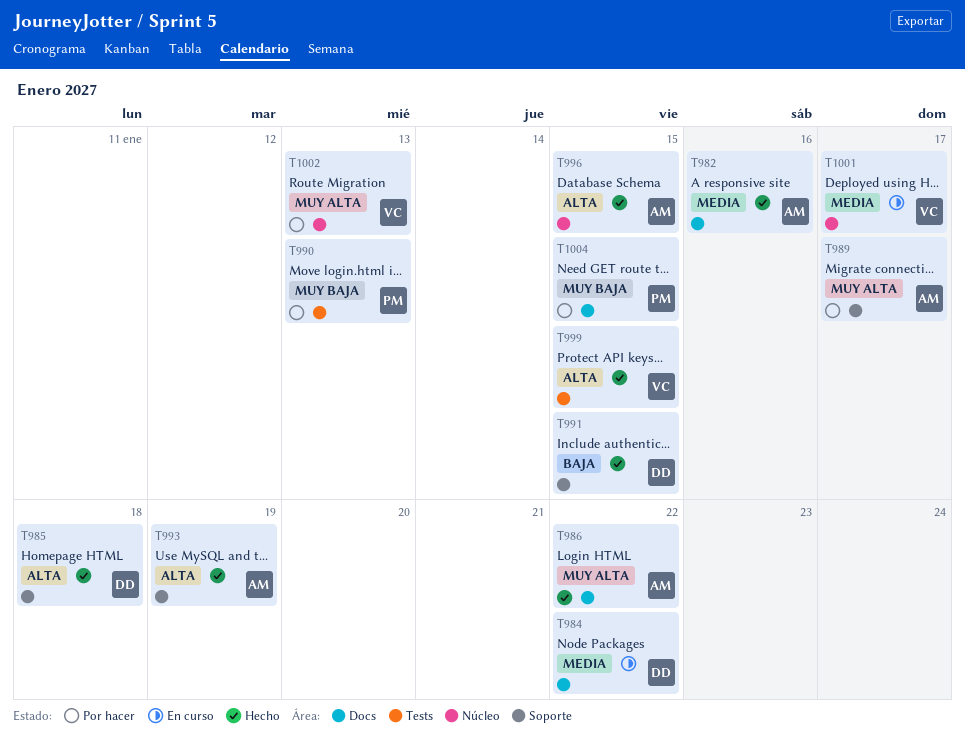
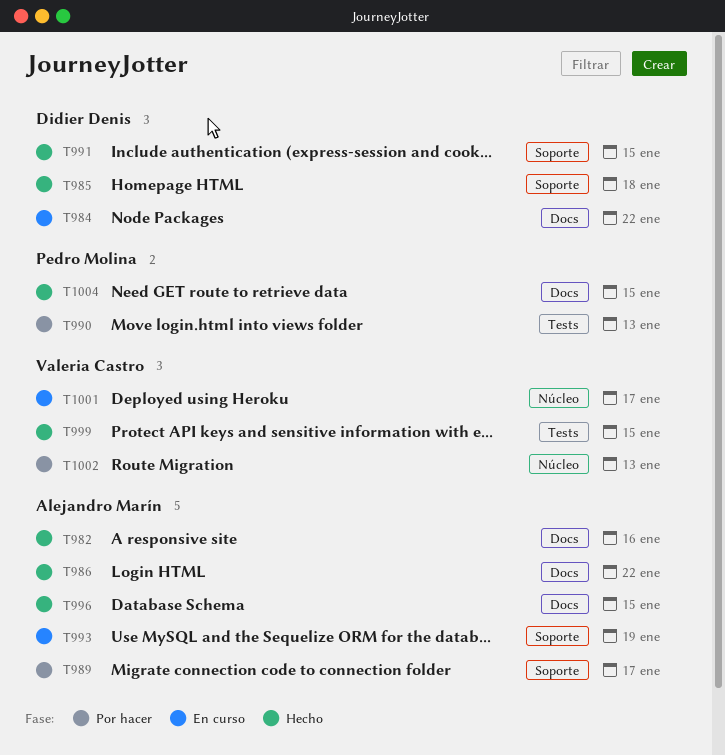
T993, status: Hecho -> En curso
T996, label: Núcleo -> Docs
T1004, status: Por hacer -> Hecho

